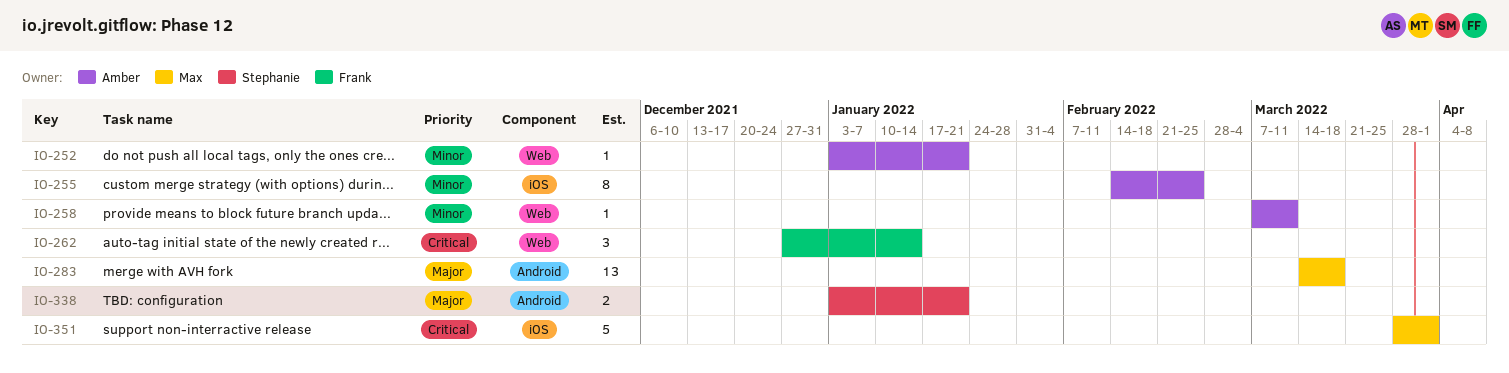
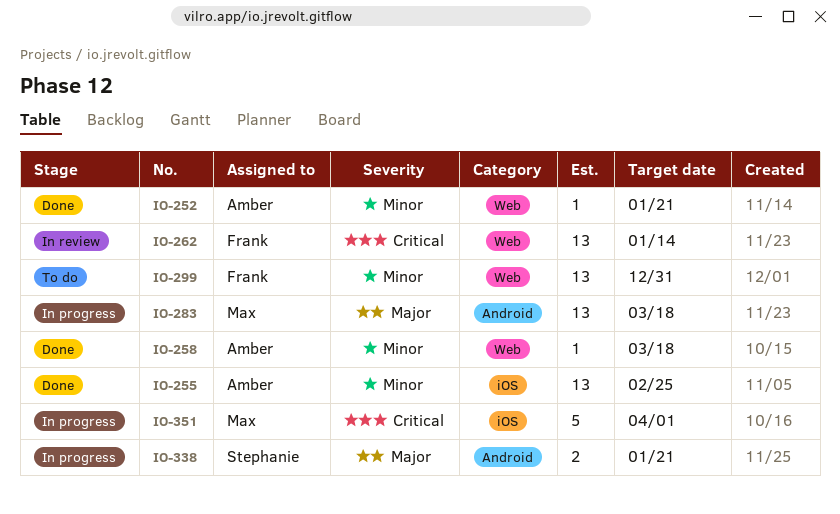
IO-255, estimate: 8 -> 13
IO-258, due: Mar 11 -> Mar 18
IO-262, estimate: 3 -> 13
IO-299: none -> present

